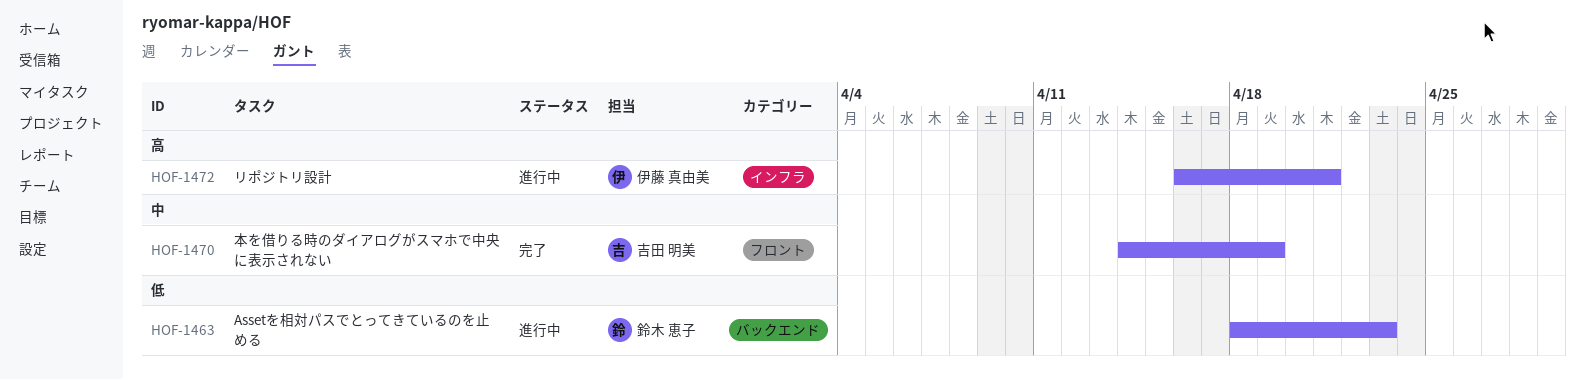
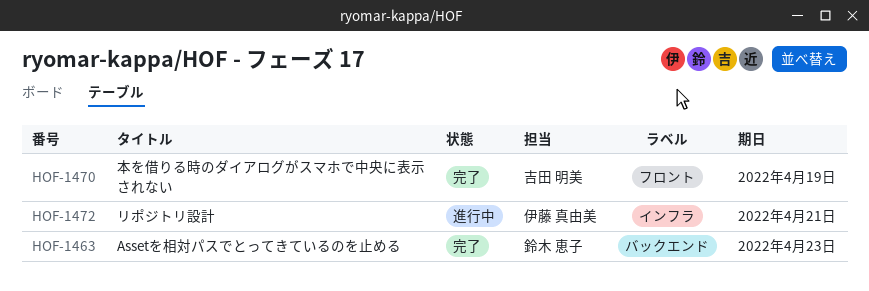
HOF-1463, status: 進行中 -> 完了

